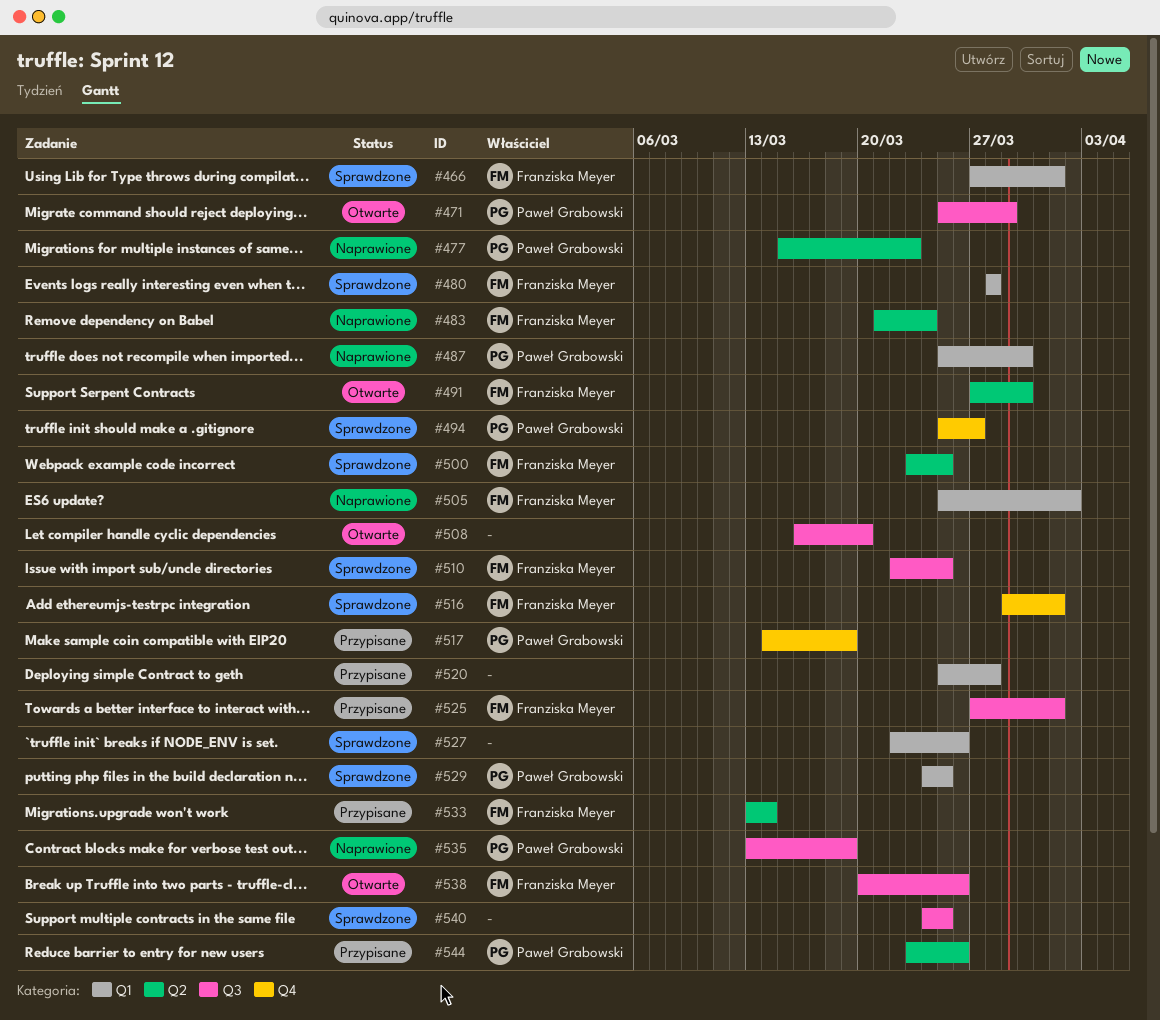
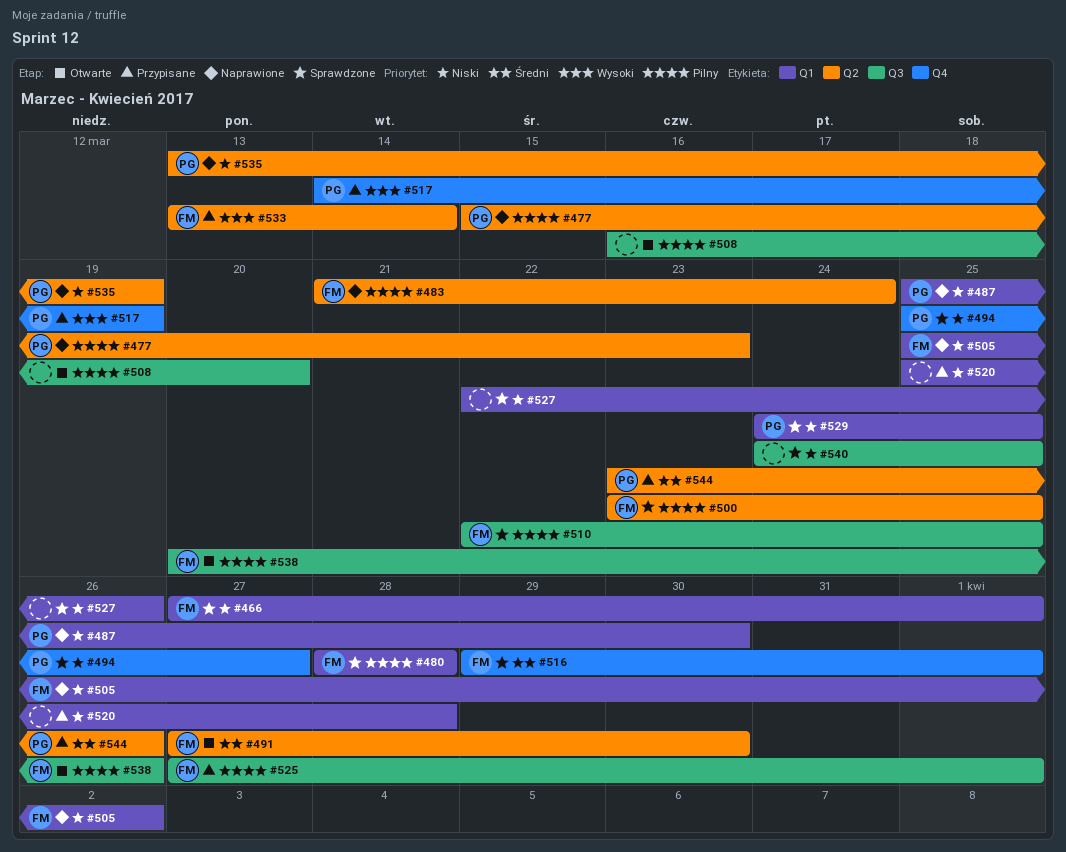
#471: present -> none
#535, label: Q3 -> Q2

